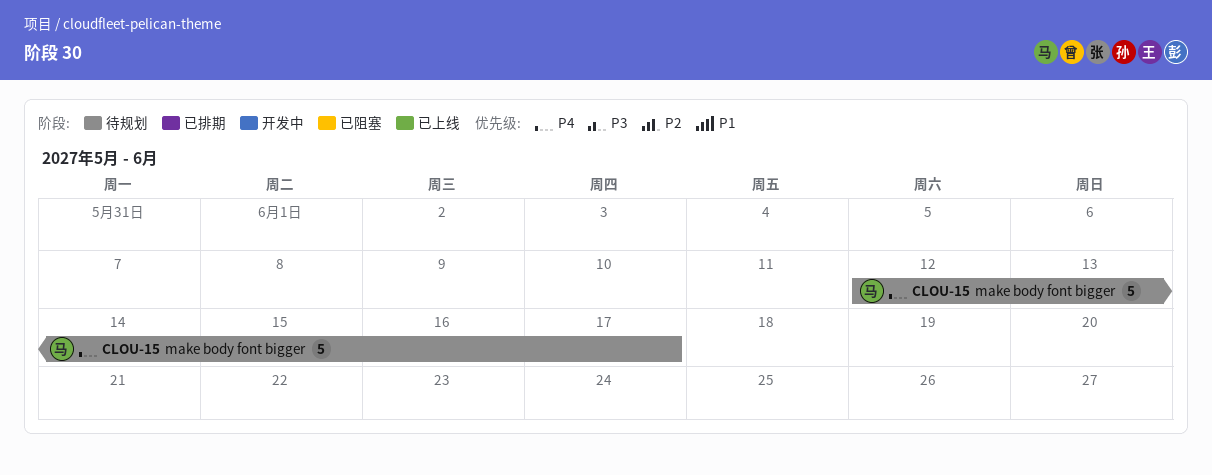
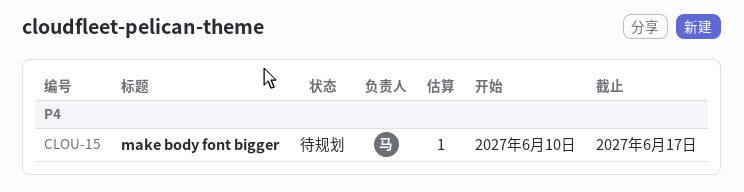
CLOU-15, estimate: 5 -> 1
CLOU-15, start: Jun 12 -> Jun 10

